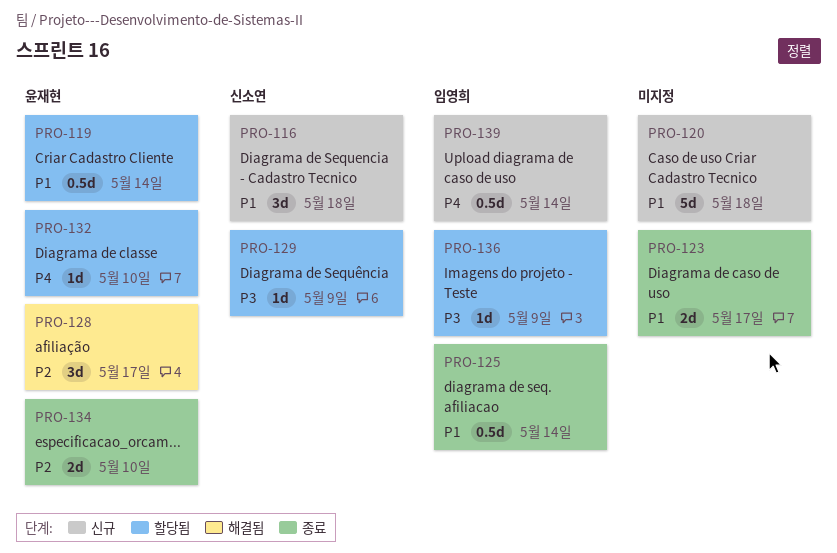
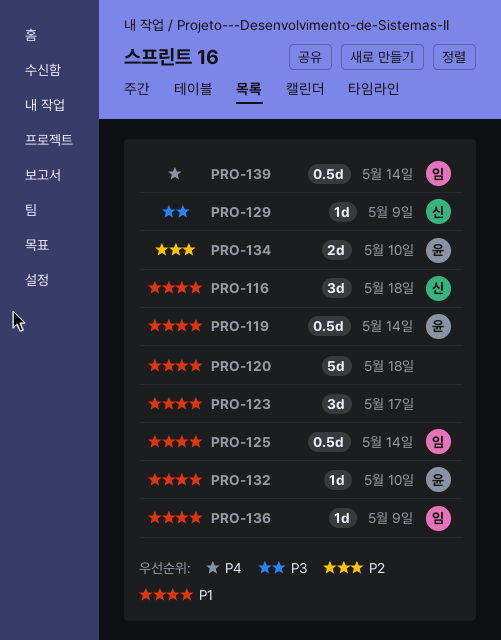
PRO-123, estimate: 2d -> 3d
PRO-128: present -> none
PRO-132, priority: P4 -> P1
PRO-136, priority: P3 -> P1

